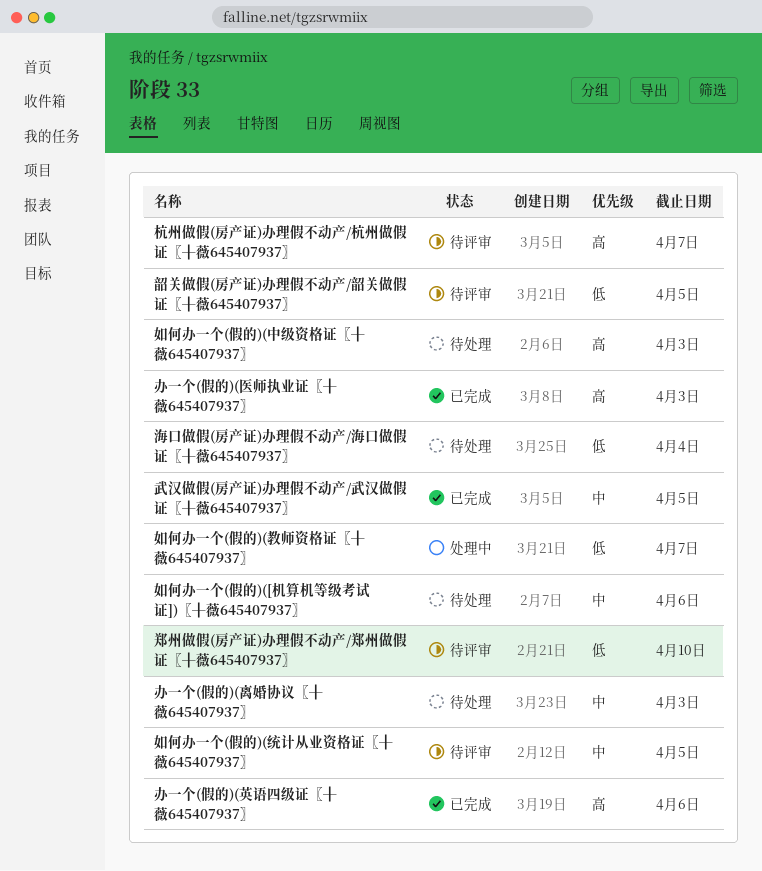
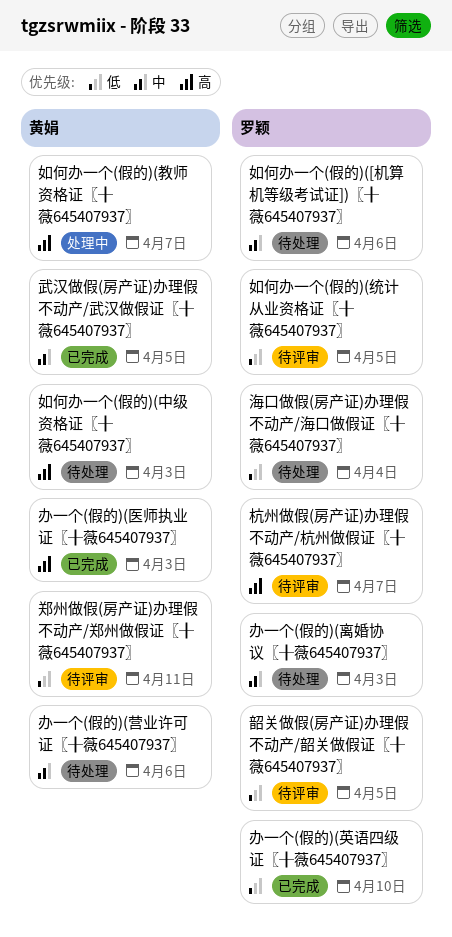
办一个(假的)(英语四级证〖╂薇645407937〗, priority: 高 -> 低
办一个(假的)(英语四级证〖╂薇645407937〗, due: Apr 6 -> Apr 10
办一个(假的)(营业许可证〖╂薇645407937〗: none -> present
如何办一个(假的)(教师资格证〖╂薇645407937〗, priority: 低 -> 高
如何办一个(假的)(统计从业资格证〖╂薇645407937〗, priority: 中 -> 低
郑州做假(房产证)办理假不动产/郑州做假证〖╂薇645407937〗, due: Apr 10 -> Apr 11

